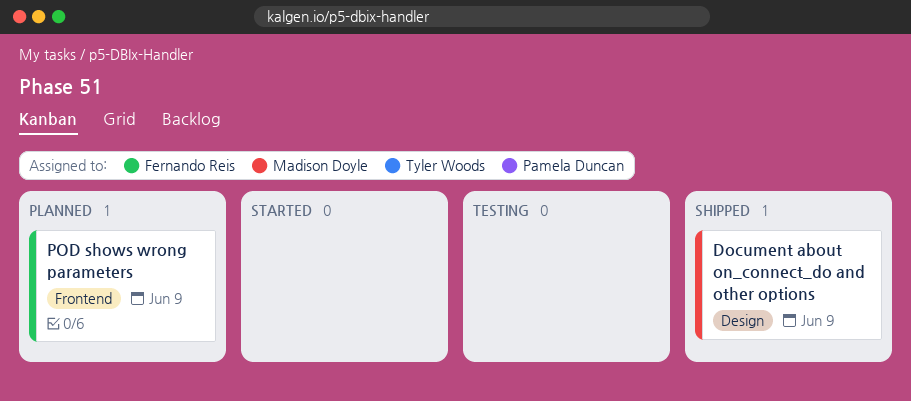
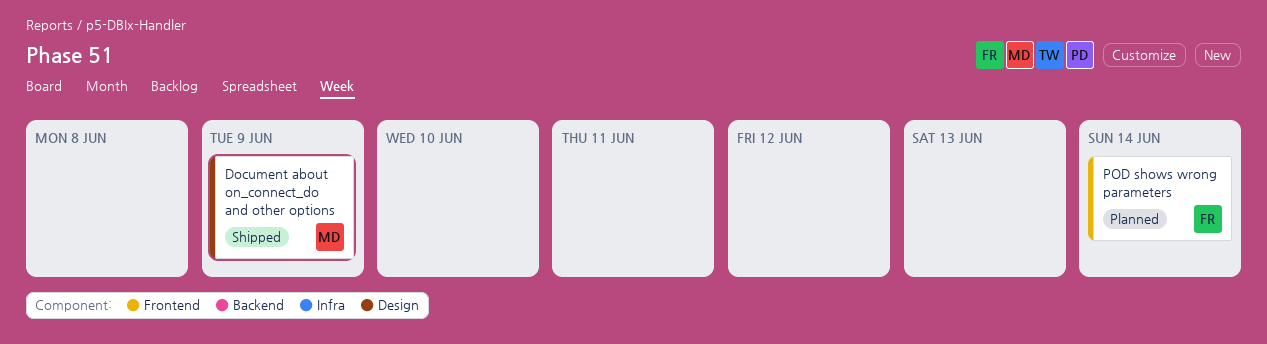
POD shows wrong parameters, due: Jun 9 -> Jun 14

